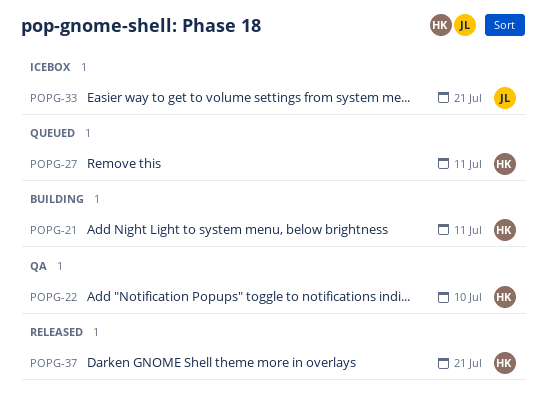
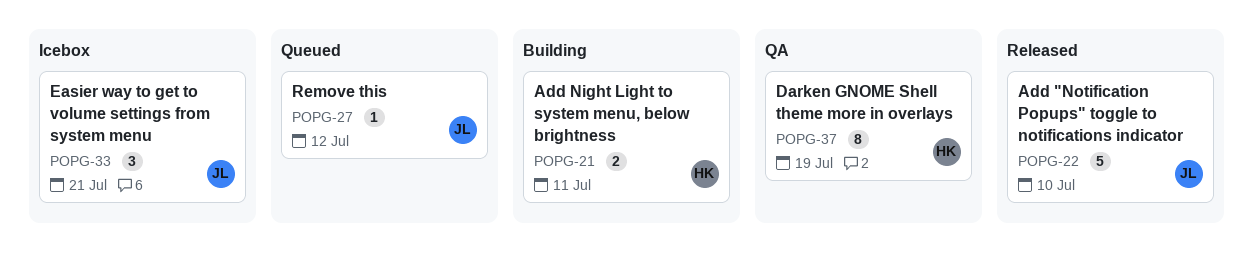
POPG-22, status: QA -> Released
POPG-22, owner: HK -> JL
POPG-27, owner: HK -> JL
POPG-27, due: Jul 11 -> Jul 12
POPG-37, status: Released -> QA
POPG-37, due: Jul 21 -> Jul 19

